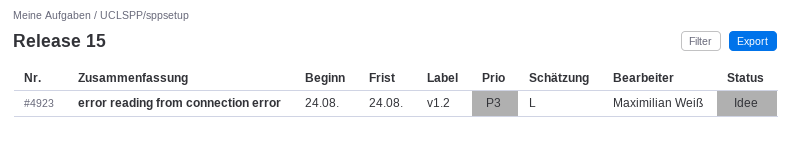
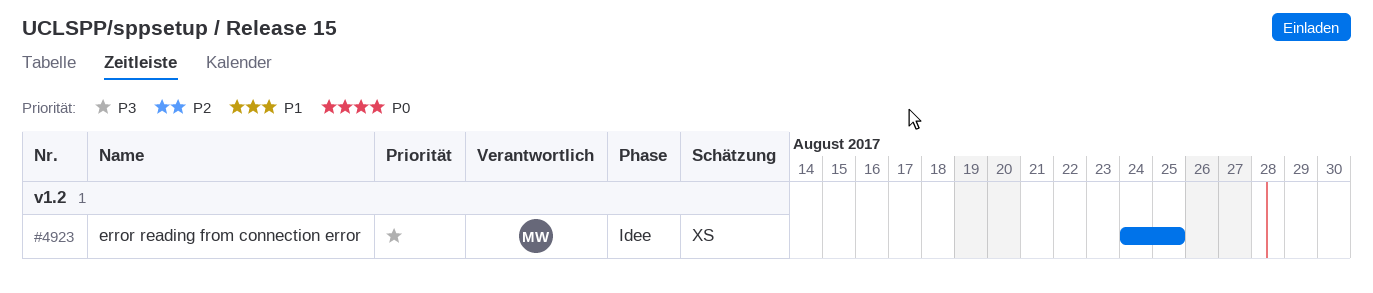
#4923, estimate: L -> XS
#4923, due: Aug 24 -> Aug 25

